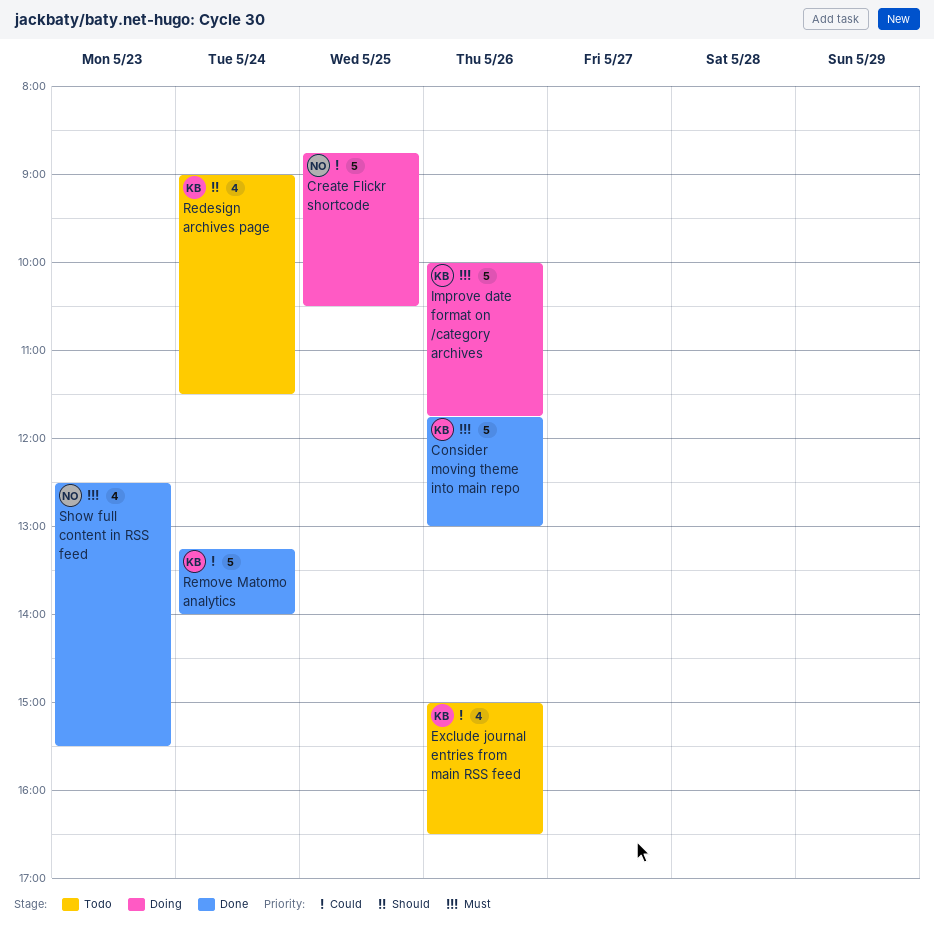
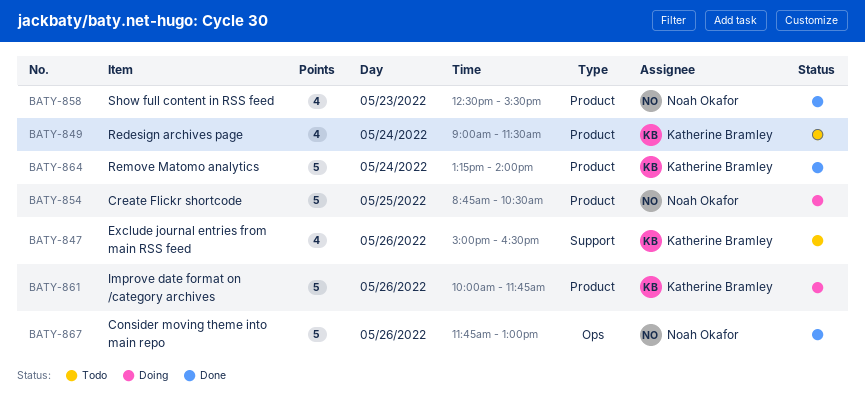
Consider moving theme into main repo, owner: Katherine Bramley -> Noah Okafor

